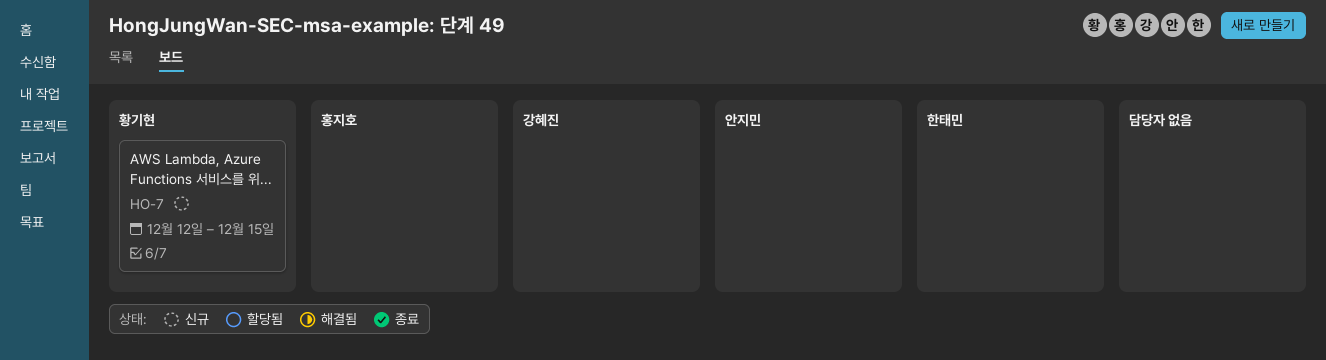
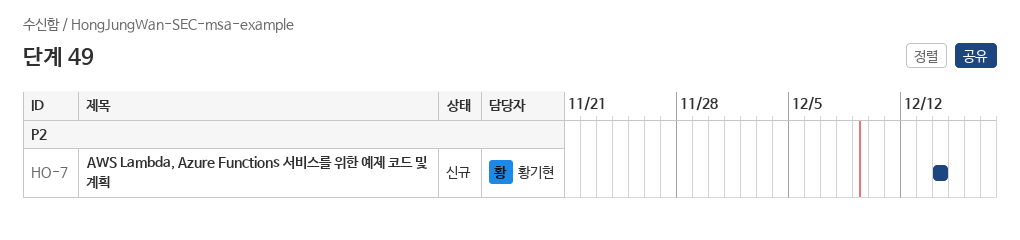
HO-7, start: Dec 12 -> Dec 14
HO-7, due: Dec 15 -> Dec 14

